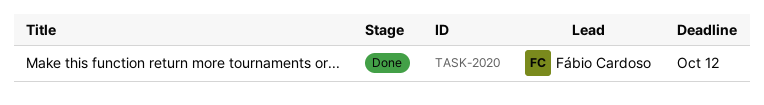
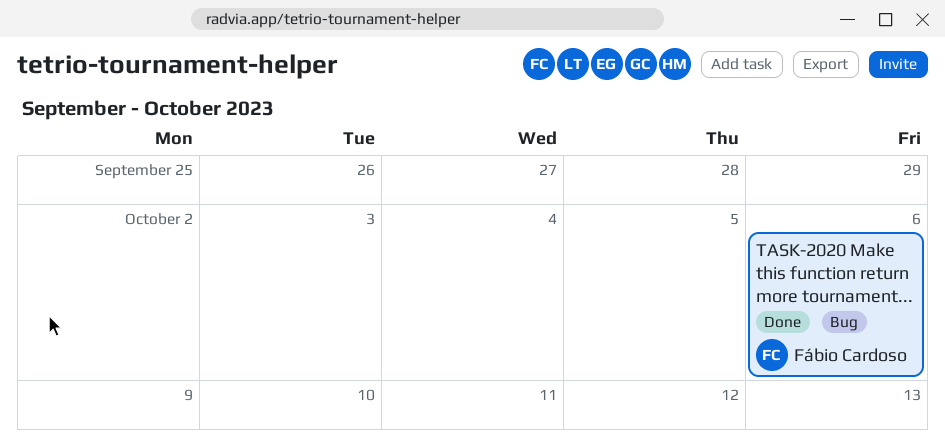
TASK-2020, due: Oct 12 -> Oct 6

